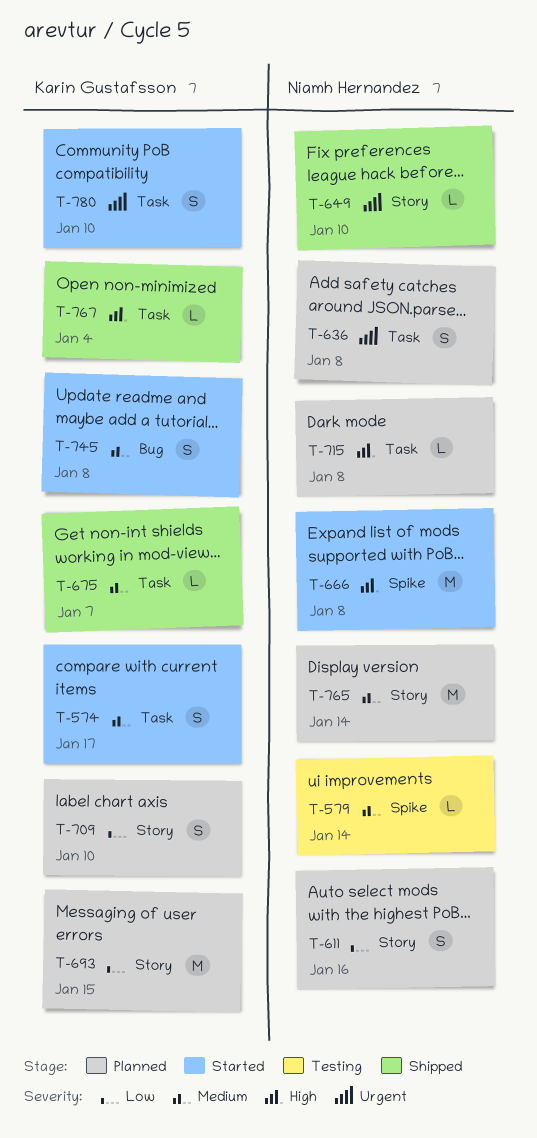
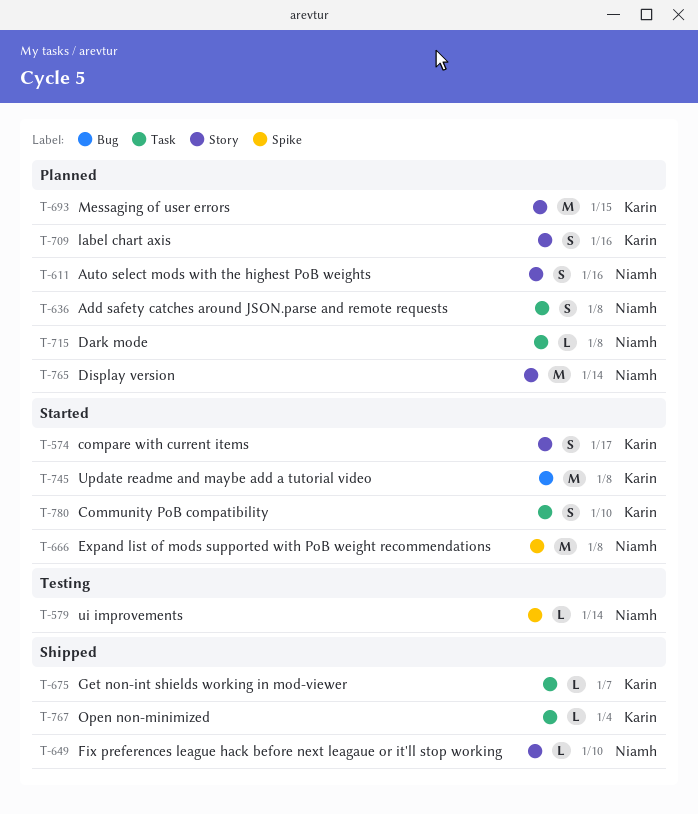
T-574, label: Task -> Story
T-709, due: Jan 10 -> Jan 16
T-745, estimate: S -> M

